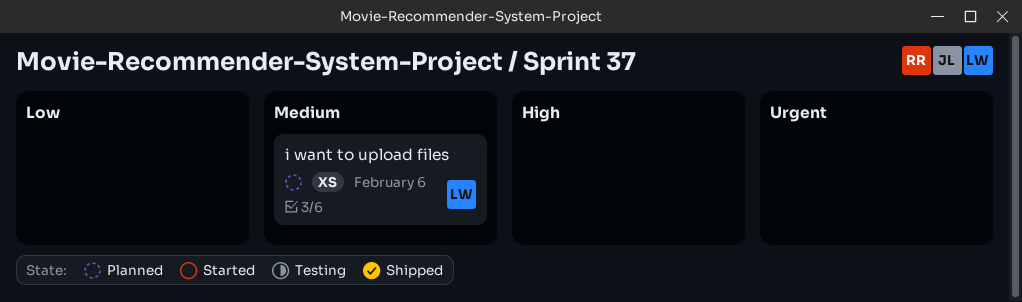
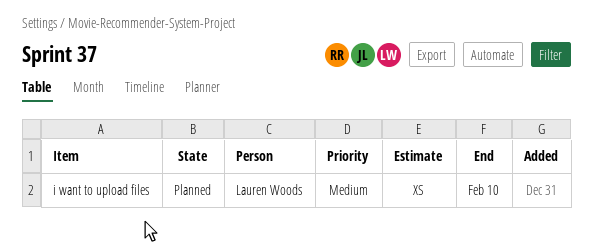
i want to upload files, due: Feb 6 -> Feb 10

